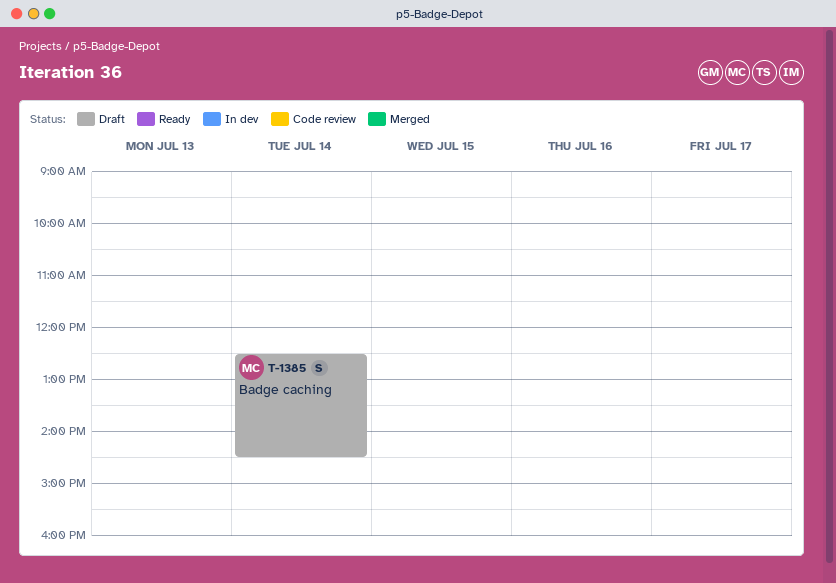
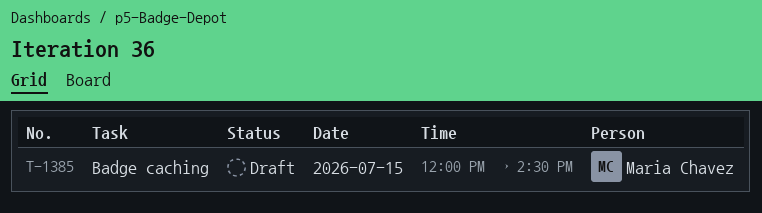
T-1385, day: Jul 14 -> Jul 15
T-1385, begins: 12:30 -> 12:00

